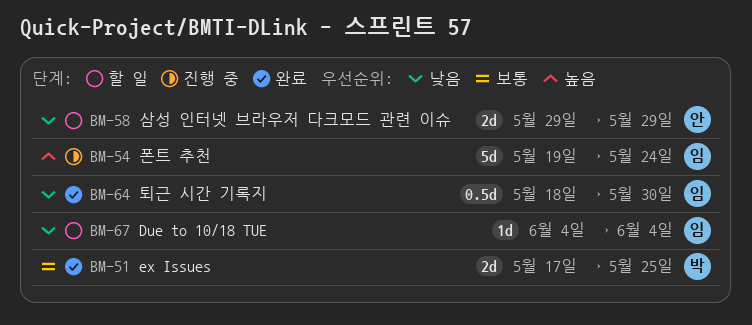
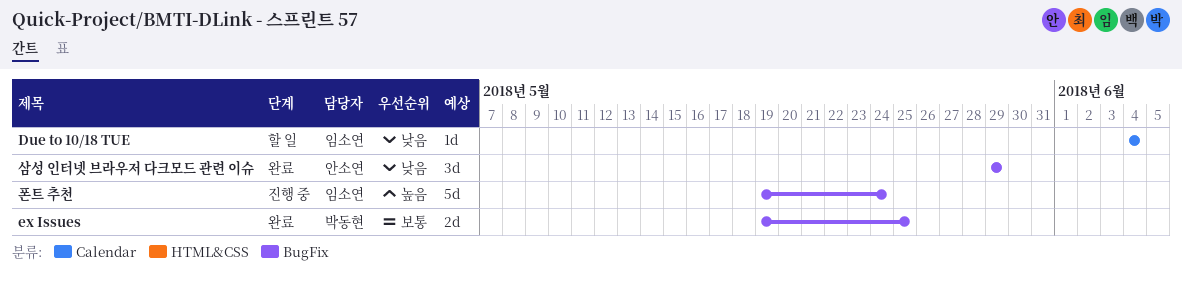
ex Issues, start: May 17 -> May 19
삼성 인터넷 브라우저 다크모드 관련 이슈, status: 할 일 -> 완료
삼성 인터넷 브라우저 다크모드 관련 이슈, estimate: 2d -> 3d
퇴근 시간 기록지: present -> none

